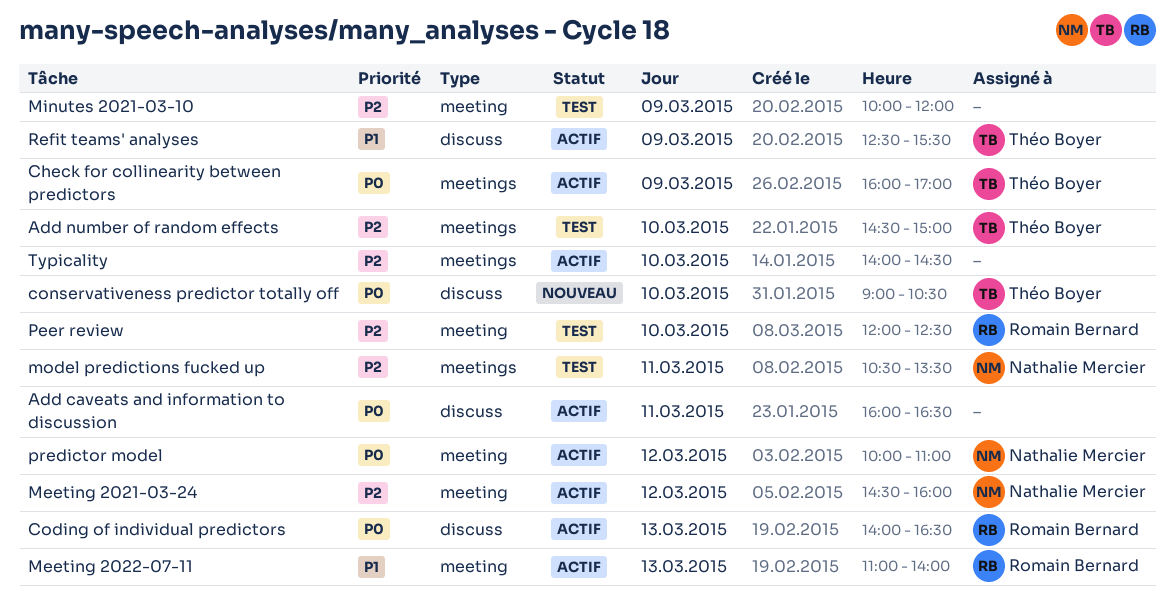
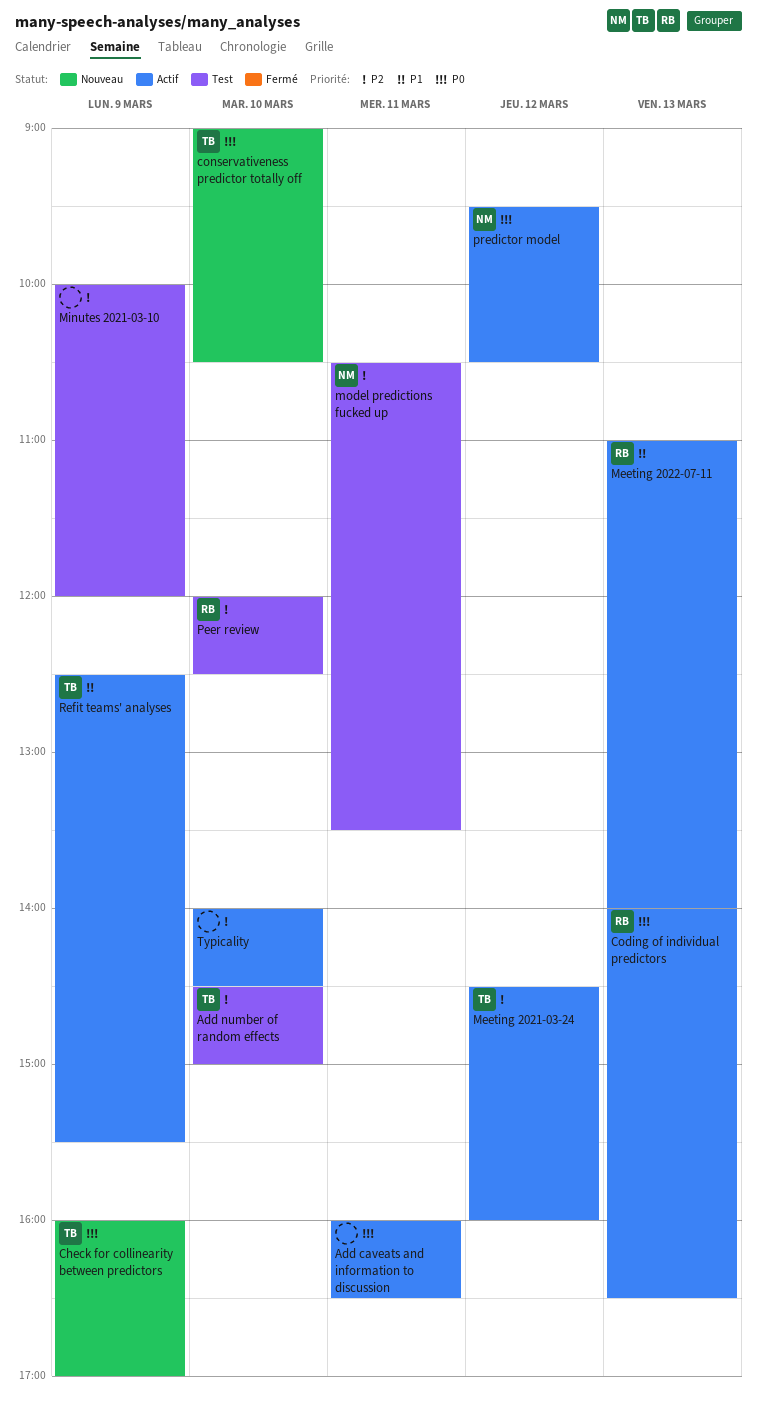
Check for collinearity between predictors, status: Actif -> Nouveau
Meeting 2021-03-24, owner: Nathalie Mercier -> Théo Boyer
predictor model, begins: 10:00 -> 09:30
predictor model, ends: 11:00 -> 10:30

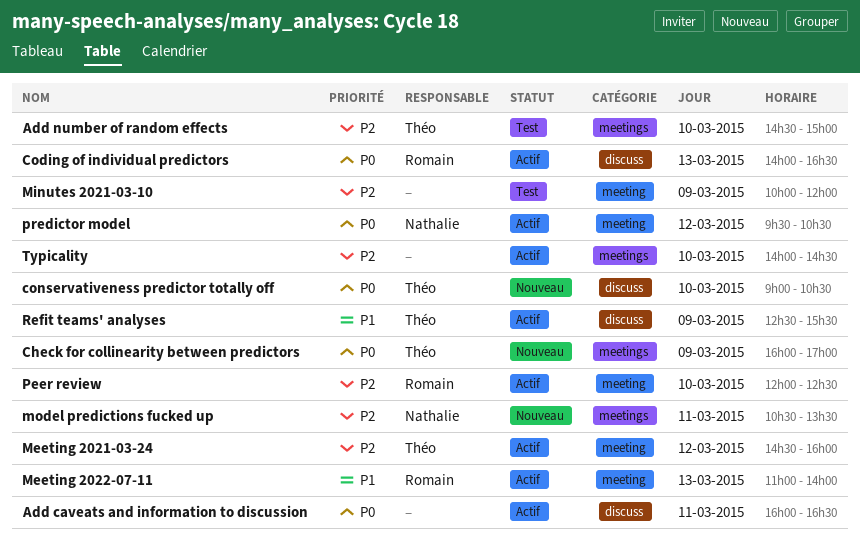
model predictions fucked up, status: Test -> Nouveau
Peer review, status: Test -> Actif

